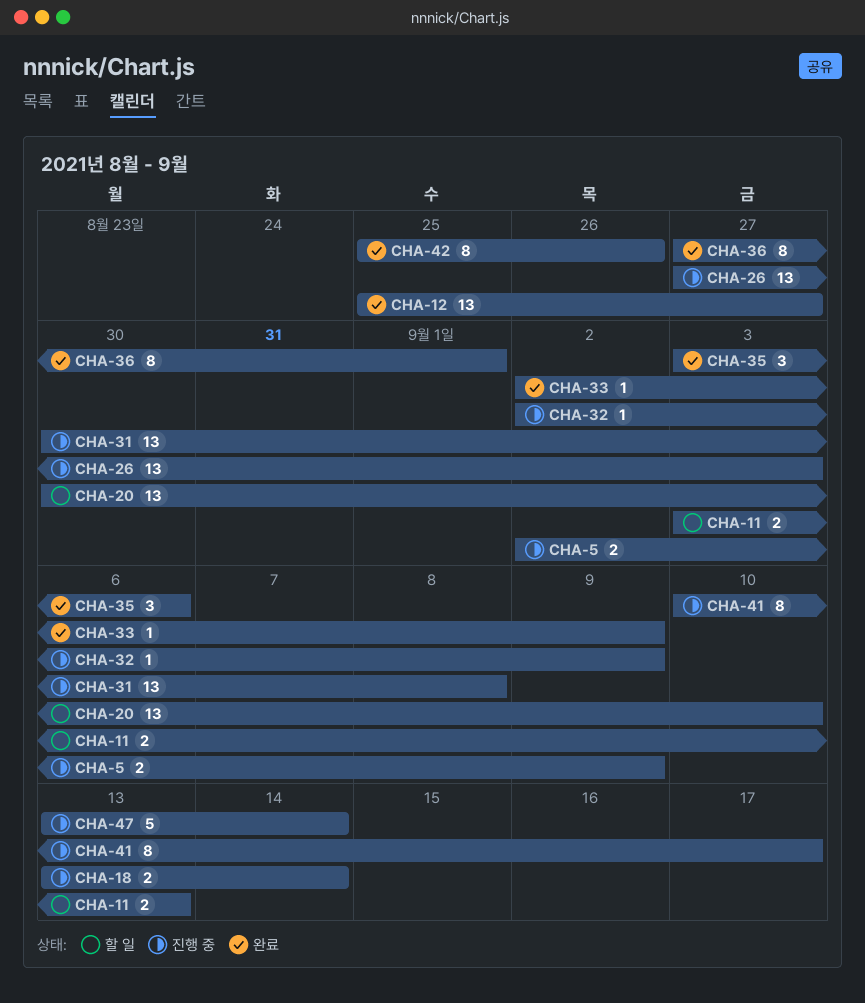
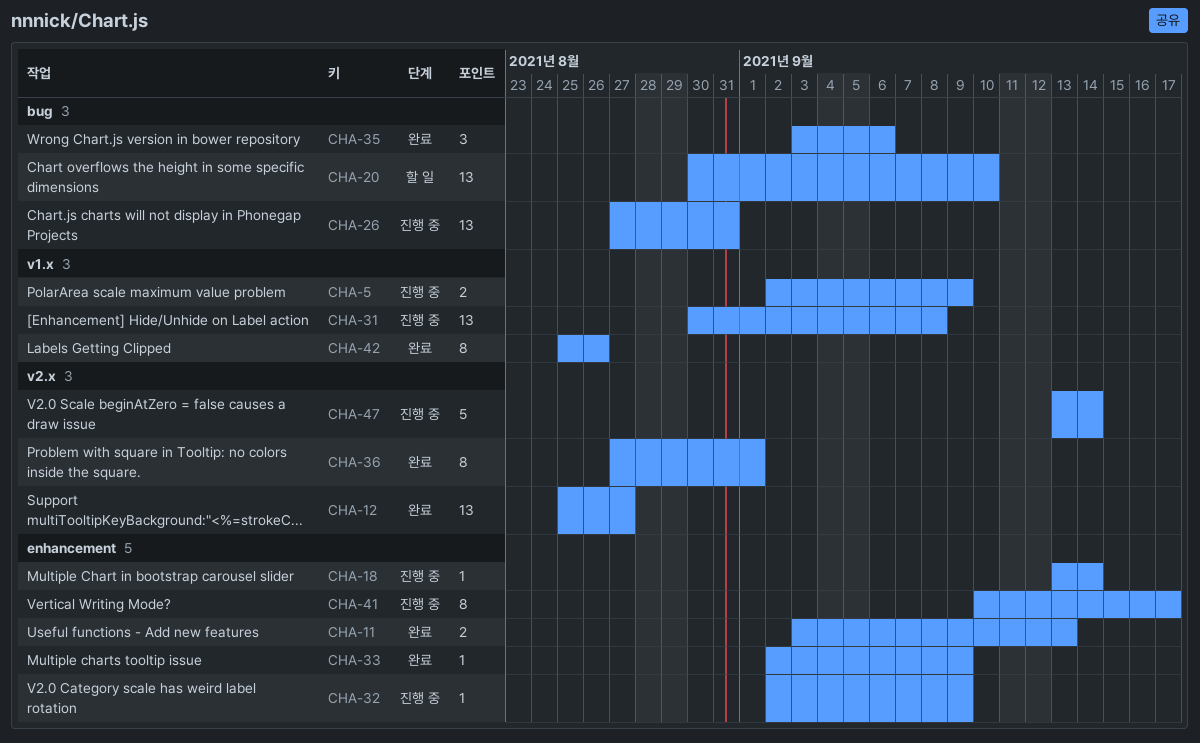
CHA-11, status: 할 일 -> 완료
CHA-18, estimate: 2 -> 1
CHA-26, due: Sep 3 -> Aug 31

